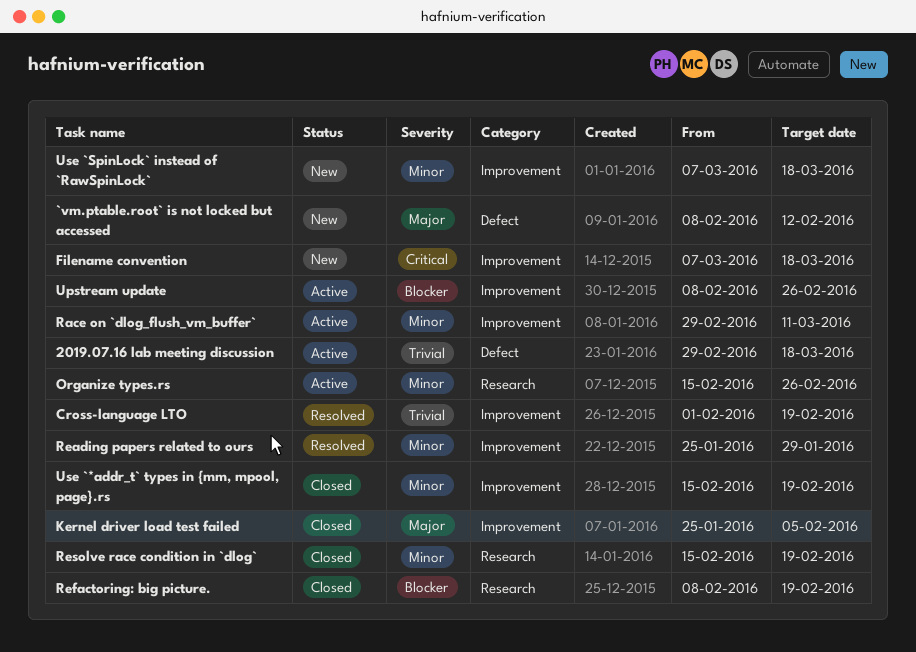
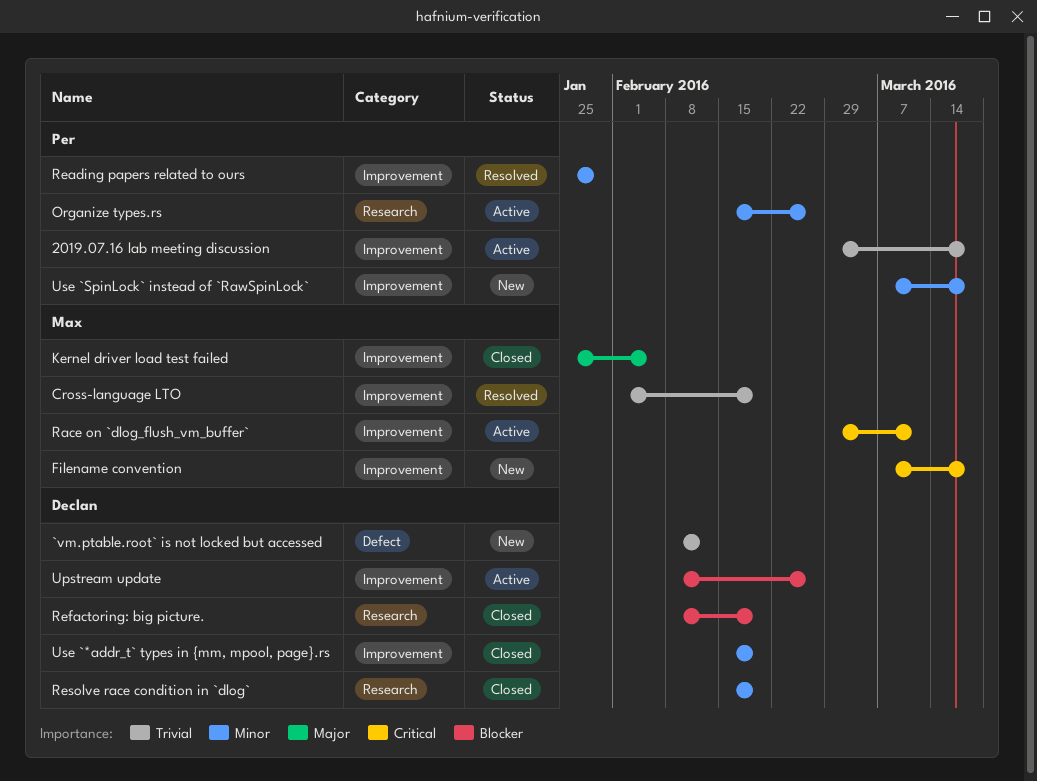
2019.07.16 lab meeting discussion, label: Defect -> Improvement
`vm.ptable.root` is not locked but accessed, priority: Major -> Trivial
Race on `dlog_flush_vm_buffer`, priority: Minor -> Critical

